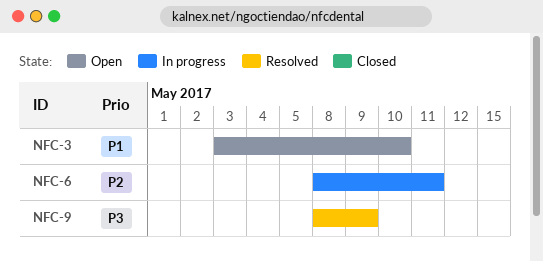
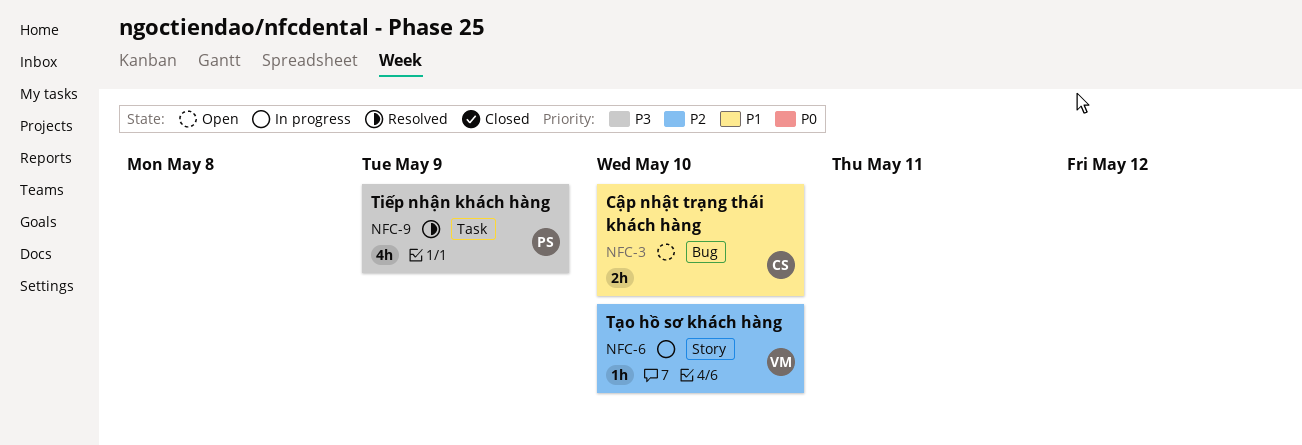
NFC-6, due: May 11 -> May 10

